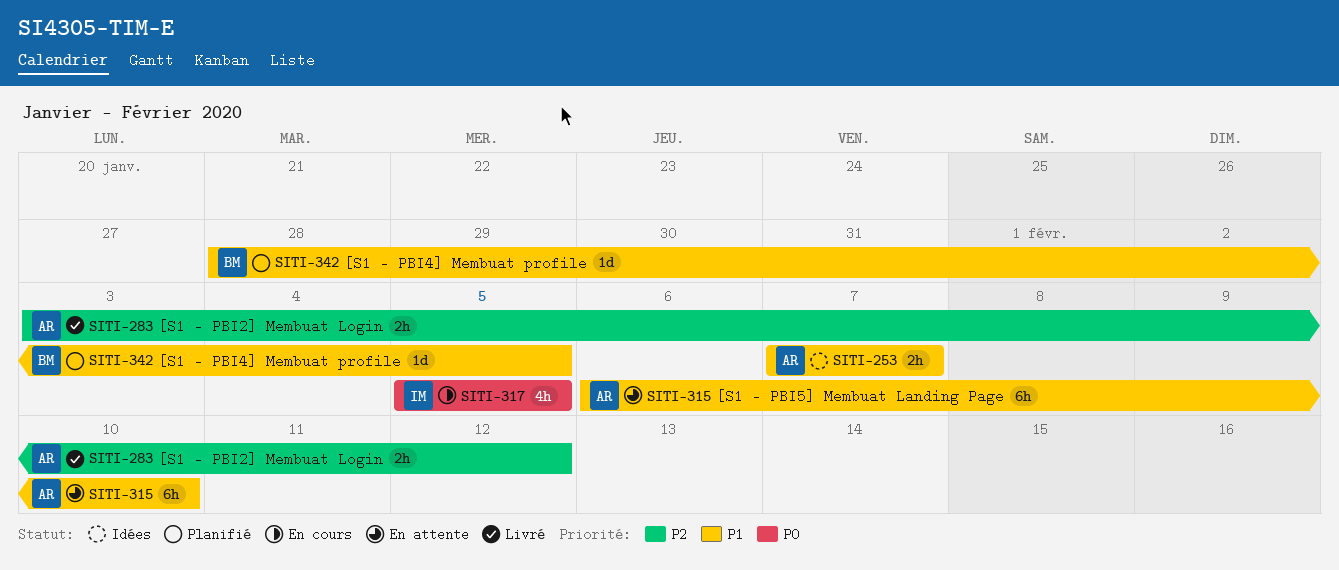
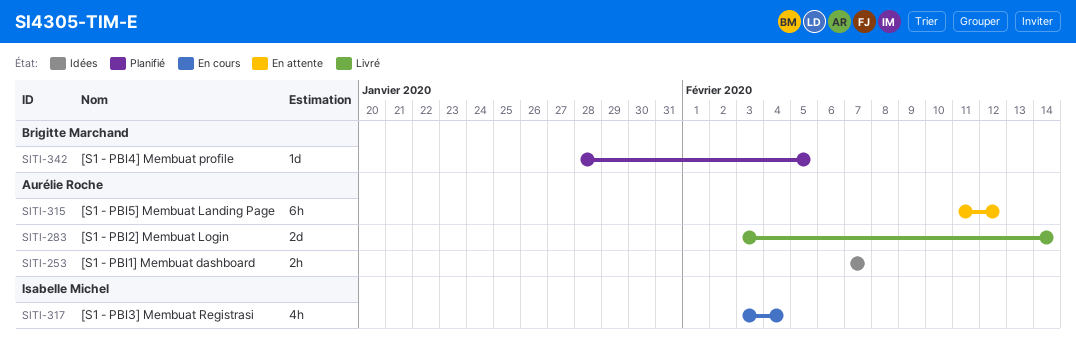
SITI-283, estimate: 2h -> 2d
SITI-283, due: Feb 12 -> Feb 14
SITI-315, start: Feb 6 -> Feb 11
SITI-315, due: Feb 10 -> Feb 12
SITI-317, start: Feb 5 -> Feb 3
SITI-317, due: Feb 5 -> Feb 4

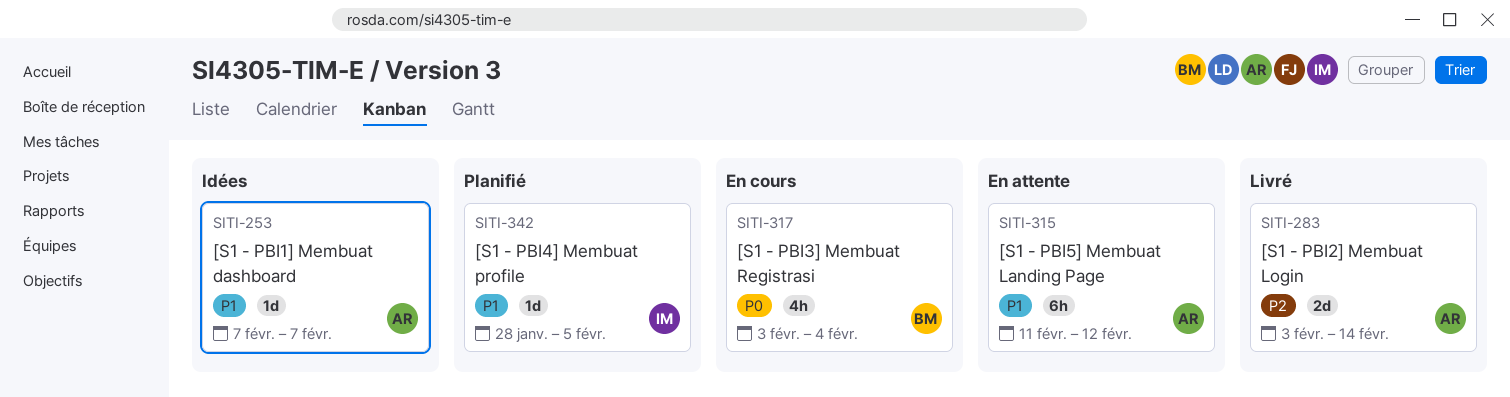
SITI-253, estimate: 2h -> 1d
SITI-317, owner: Isabelle Michel -> Brigitte Marchand
SITI-342, owner: Brigitte Marchand -> Isabelle Michel

